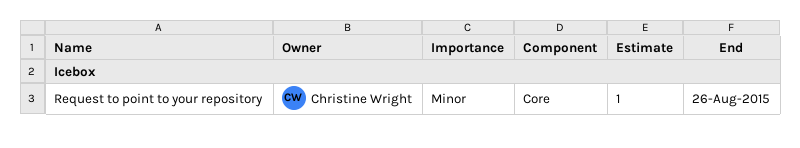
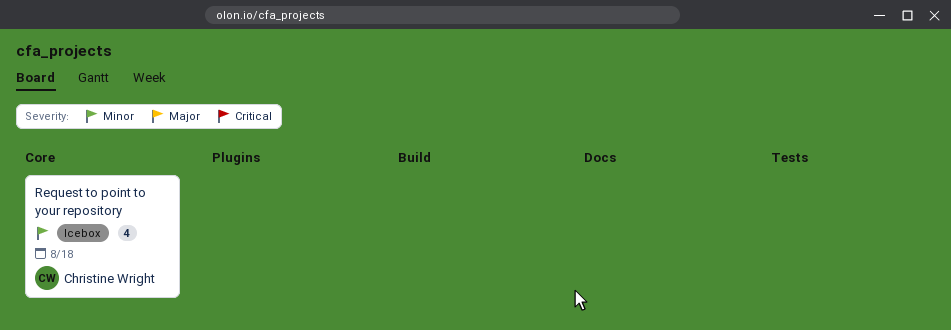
Request to point to your repository, estimate: 1 -> 4
Request to point to your repository, due: Aug 26 -> Aug 18

